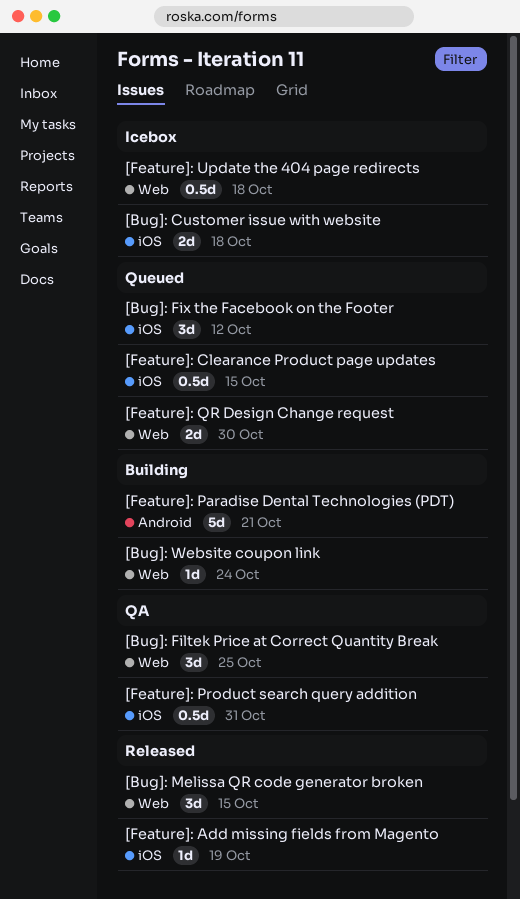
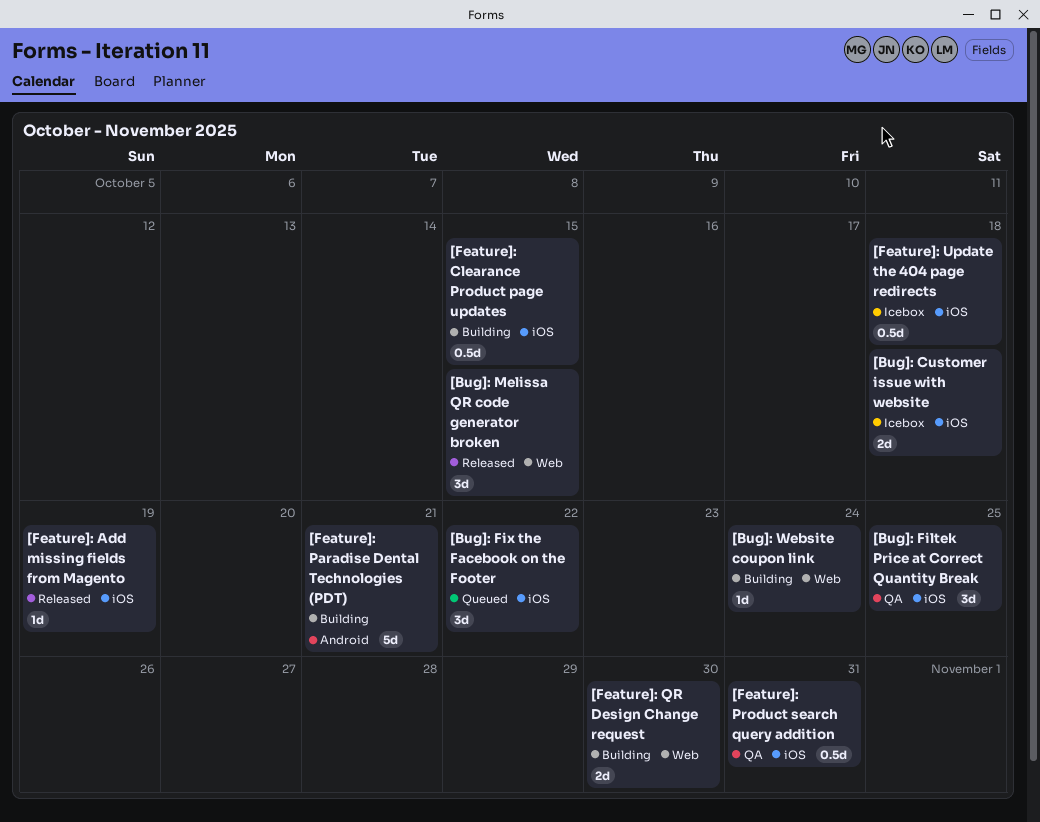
[Bug]: Filtek Price at Correct Quantity Break, label: Web -> iOS
[Bug]: Fix the Facebook on the Footer, due: Oct 12 -> Oct 22
[Feature]: Clearance Product page updates, status: Queued -> Building
[Feature]: QR Design Change request, status: Queued -> Building
[Feature]: Update the 404 page redirects, label: Web -> iOS

